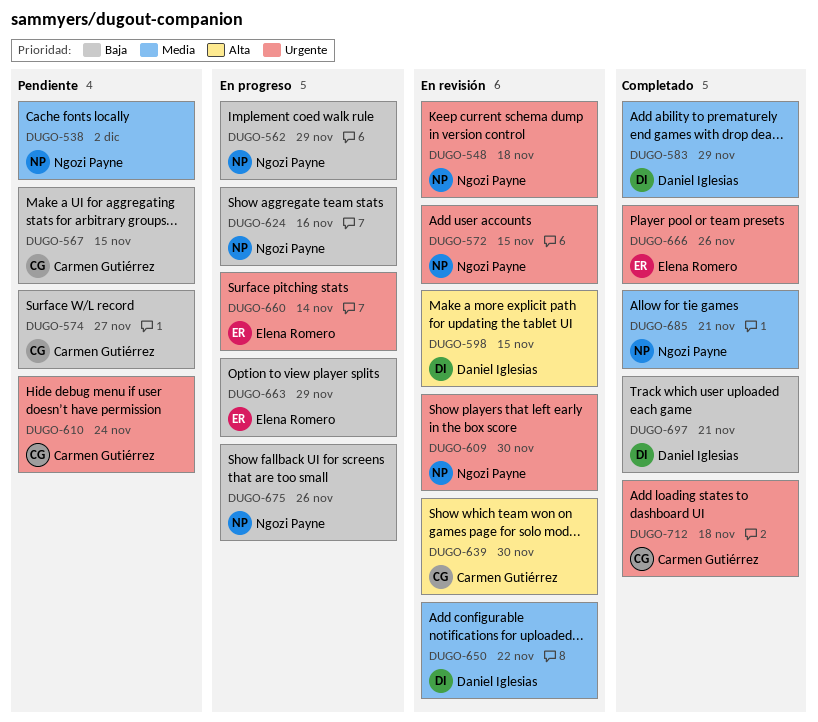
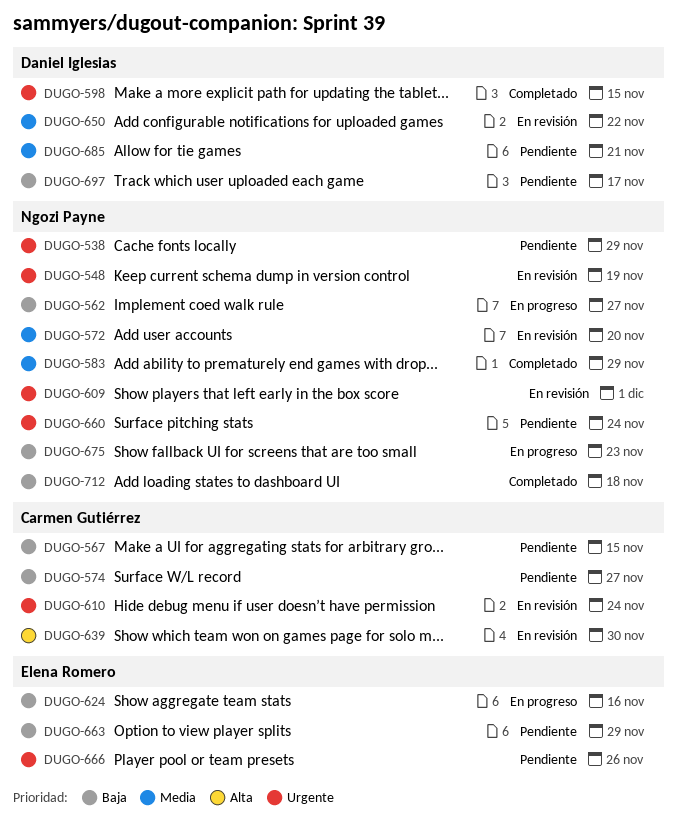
DUGO-538, priority: Media -> Urgente
DUGO-538, due: Dec 2 -> Nov 29
DUGO-548, due: Nov 18 -> Nov 19
DUGO-562, due: Nov 29 -> Nov 27
DUGO-572, priority: Urgente -> Media
DUGO-572, due: Nov 15 -> Nov 20
DUGO-583, owner: Daniel Iglesias -> Ngozi Payne
DUGO-598, status: En revisión -> Completado
DUGO-598, priority: Alta -> Urgente
DUGO-609, due: Nov 30 -> Dec 1
DUGO-610, status: Pendiente -> En revisión
DUGO-624, owner: Ngozi Payne -> Elena Romero
DUGO-660, status: En progreso -> Pendiente
DUGO-660, owner: Elena Romero -> Ngozi Payne
DUGO-660, due: Nov 14 -> Nov 24
DUGO-663, status: En progreso -> Pendiente
DUGO-666, status: Completado -> Pendiente
DUGO-675, due: Nov 26 -> Nov 23
DUGO-685, status: Completado -> Pendiente
DUGO-685, owner: Ngozi Payne -> Daniel Iglesias
DUGO-697, status: Completado -> Pendiente
DUGO-697, due: Nov 21 -> Nov 17
DUGO-712, owner: Carmen Gutiérrez -> Ngozi Payne
DUGO-712, priority: Urgente -> Baja

